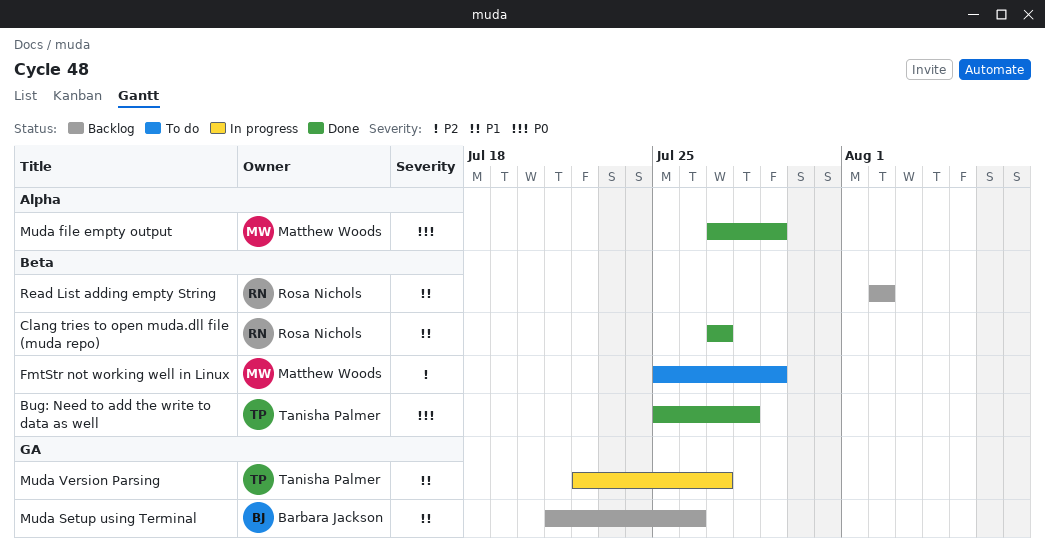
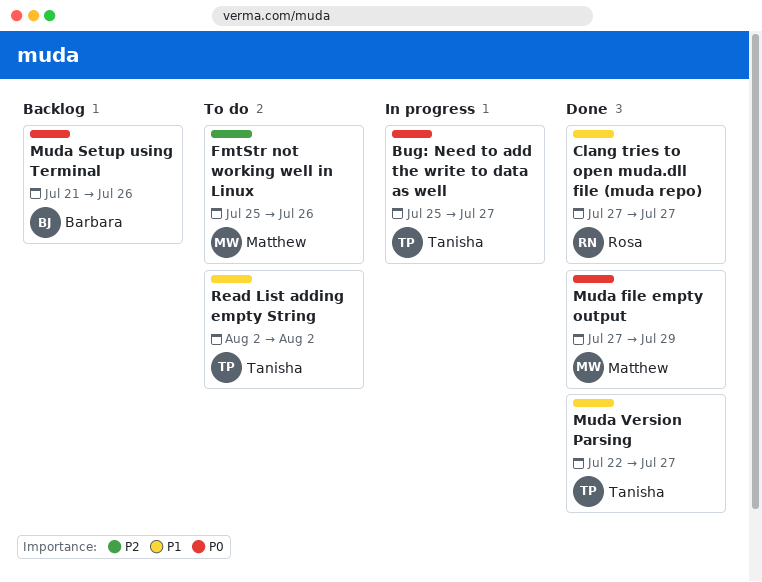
Bug: Need to add the write to data as well, status: Done -> In progress
Bug: Need to add the write to data as well, due: Jul 28 -> Jul 27
FmtStr not working well in Linux, due: Jul 29 -> Jul 26
Muda Setup using Terminal, priority: P1 -> P0
Muda Version Parsing, status: In progress -> Done
Read List adding empty String, status: Backlog -> To do
Read List adding empty String, owner: Rosa Nichols -> Tanisha Palmer

